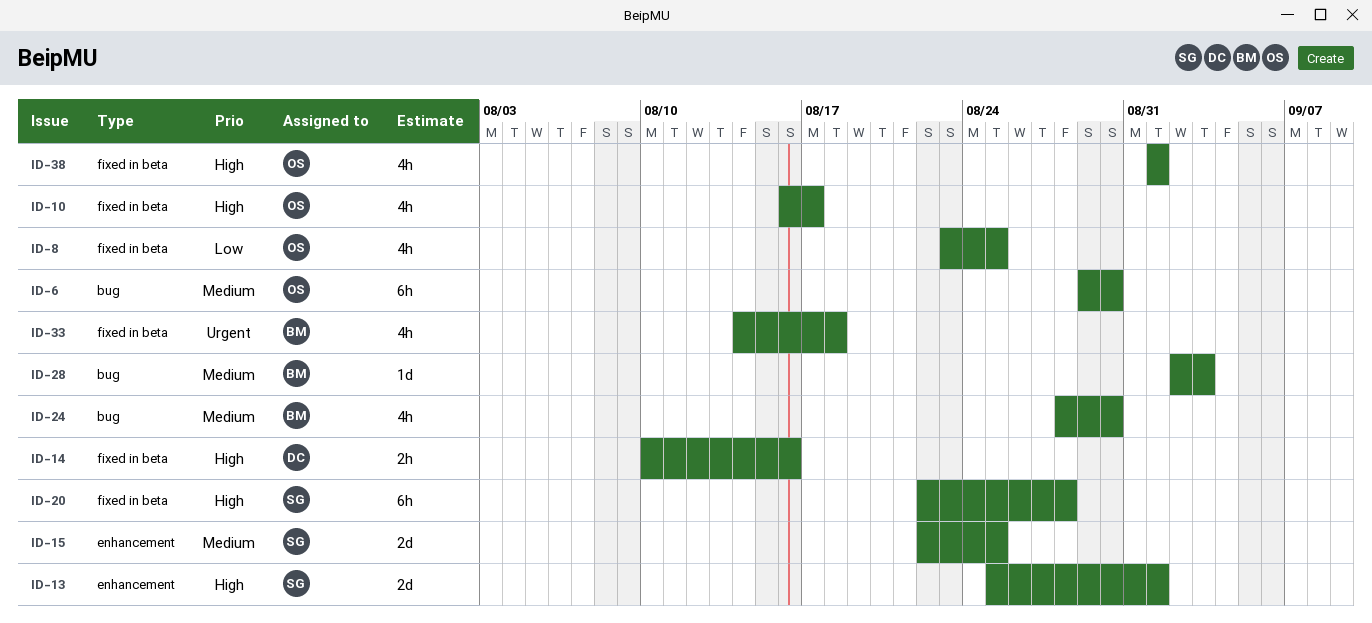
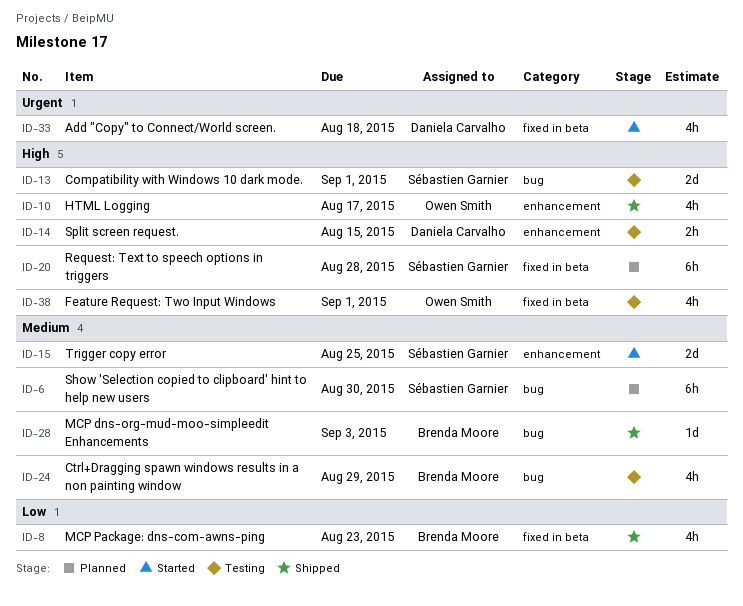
ID-6, owner: Owen Smith -> Sébastien Garnier
ID-8, owner: Owen Smith -> Brenda Moore
ID-8, due: Aug 25 -> Aug 23
ID-10, label: fixed in beta -> enhancement
ID-13, label: enhancement -> bug
ID-14, label: fixed in beta -> enhancement
ID-14, due: Aug 16 -> Aug 15
ID-24, due: Aug 30 -> Aug 29
ID-33, owner: Brenda Moore -> Daniela Carvalho

